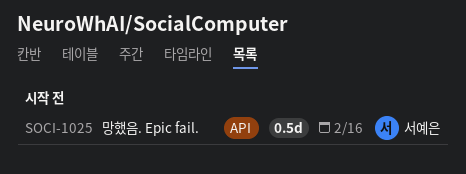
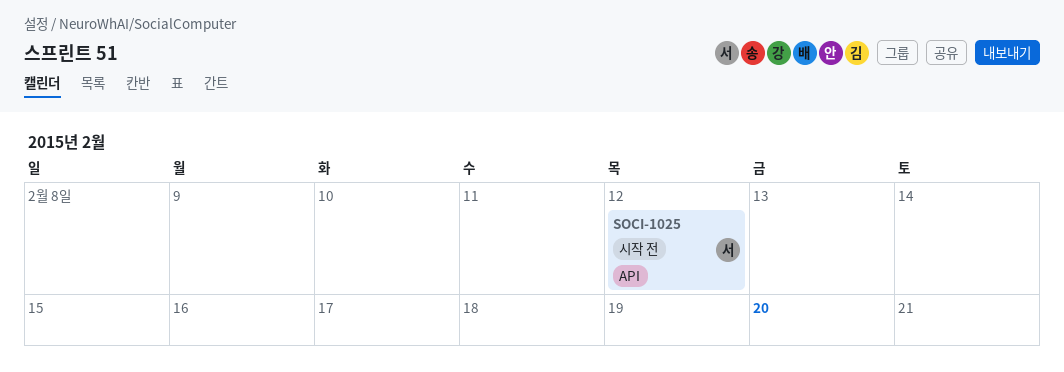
SOCI-1025, due: Feb 16 -> Feb 12

